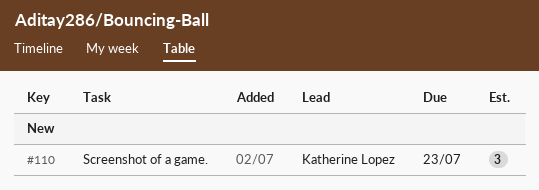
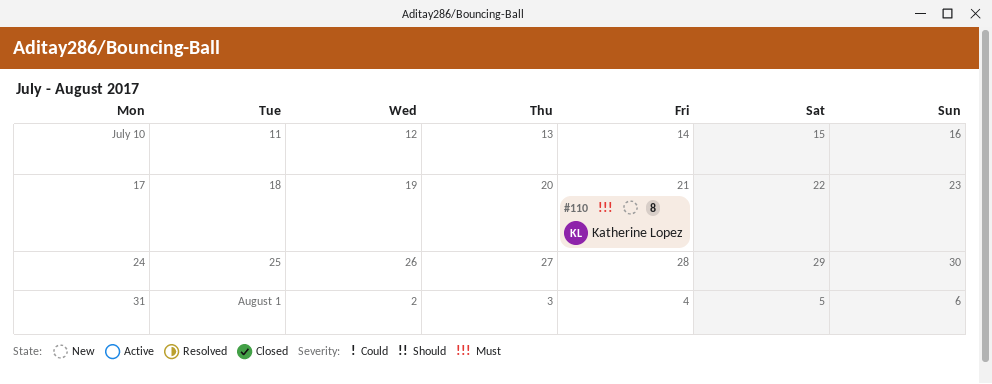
#110, estimate: 3 -> 8
#110, due: Jul 23 -> Jul 21

